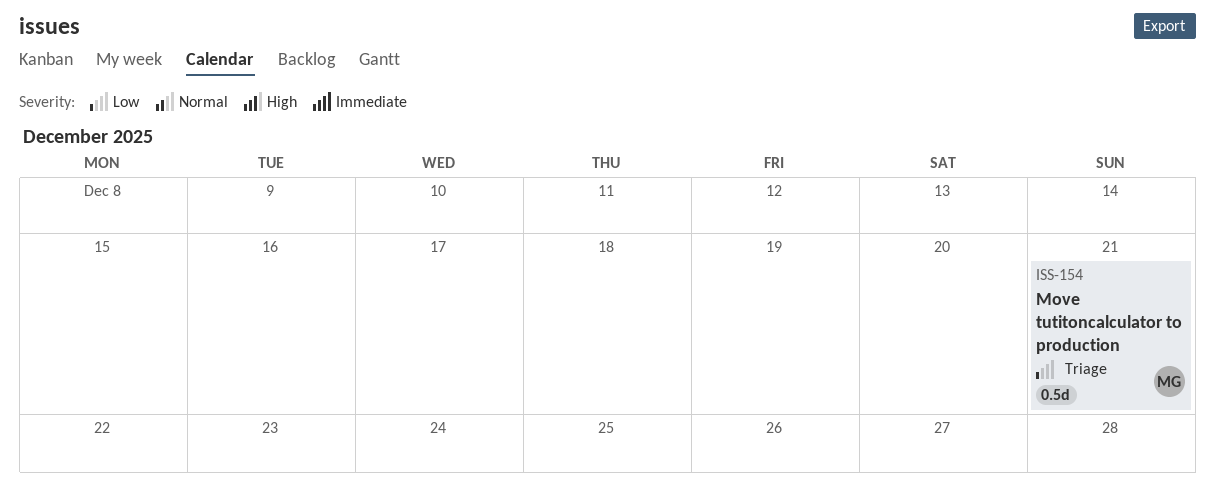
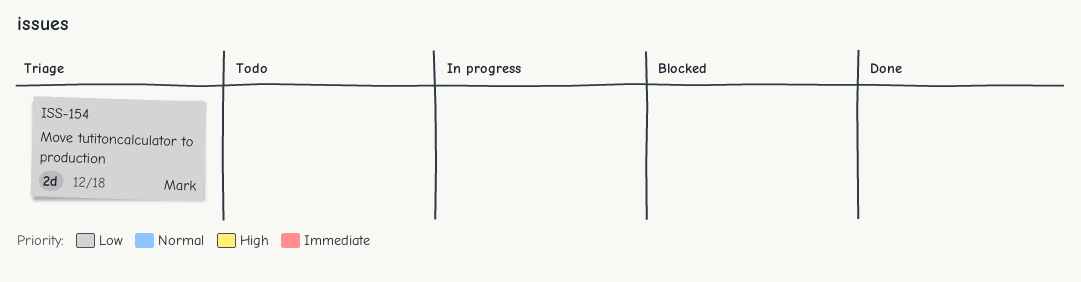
ISS-154, estimate: 0.5d -> 2d
ISS-154, due: Dec 21 -> Dec 18

